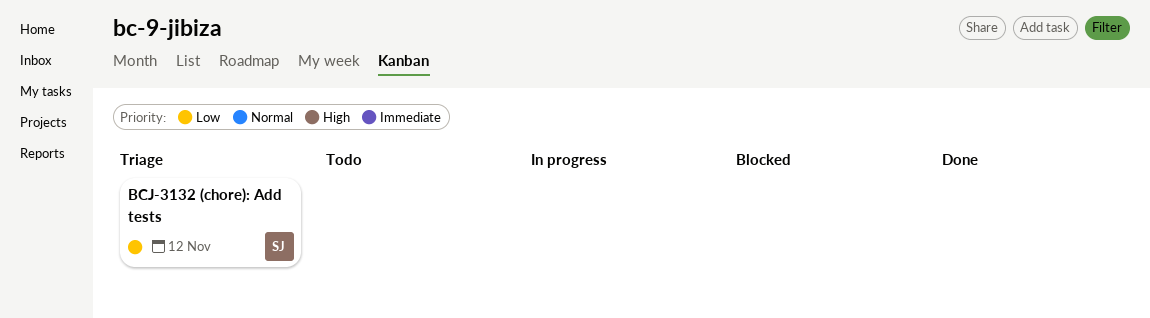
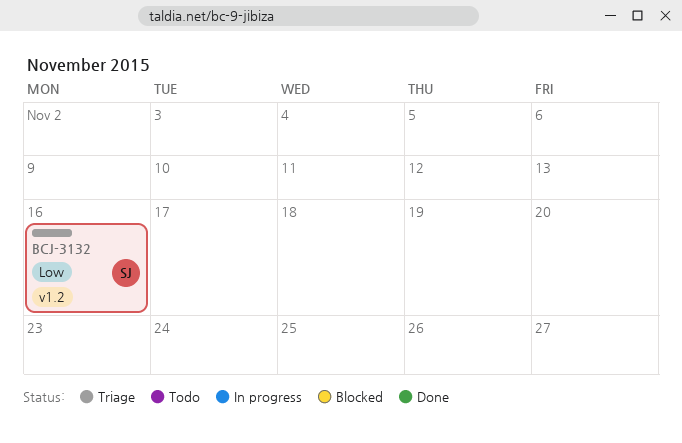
BCJ-3132, due: Nov 12 -> Nov 16

